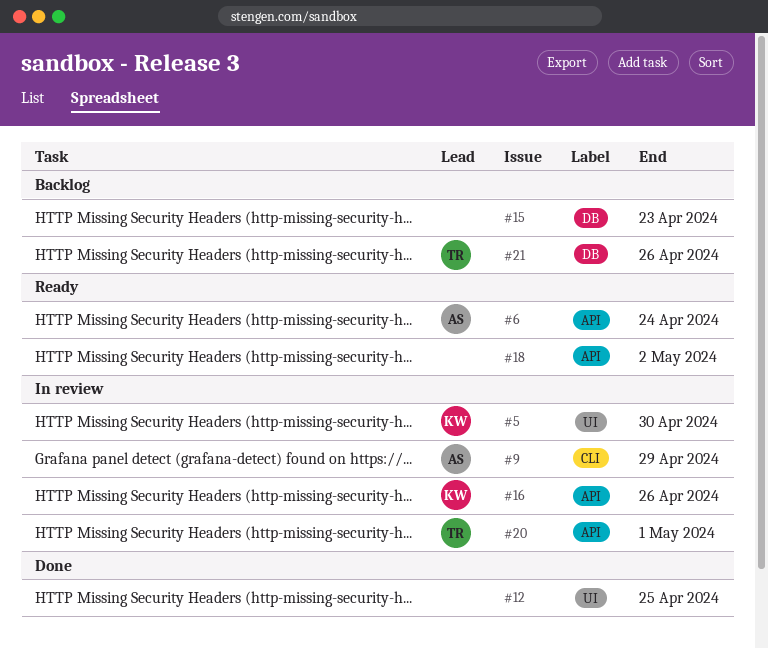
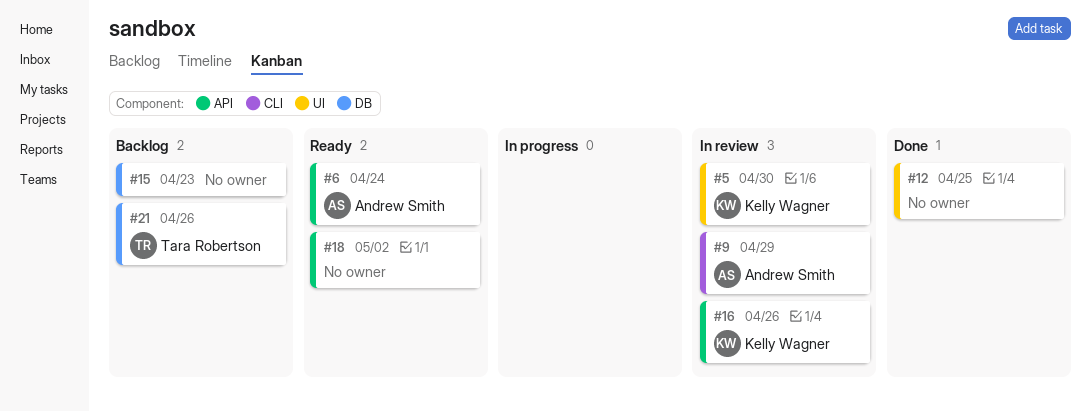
#20: present -> none

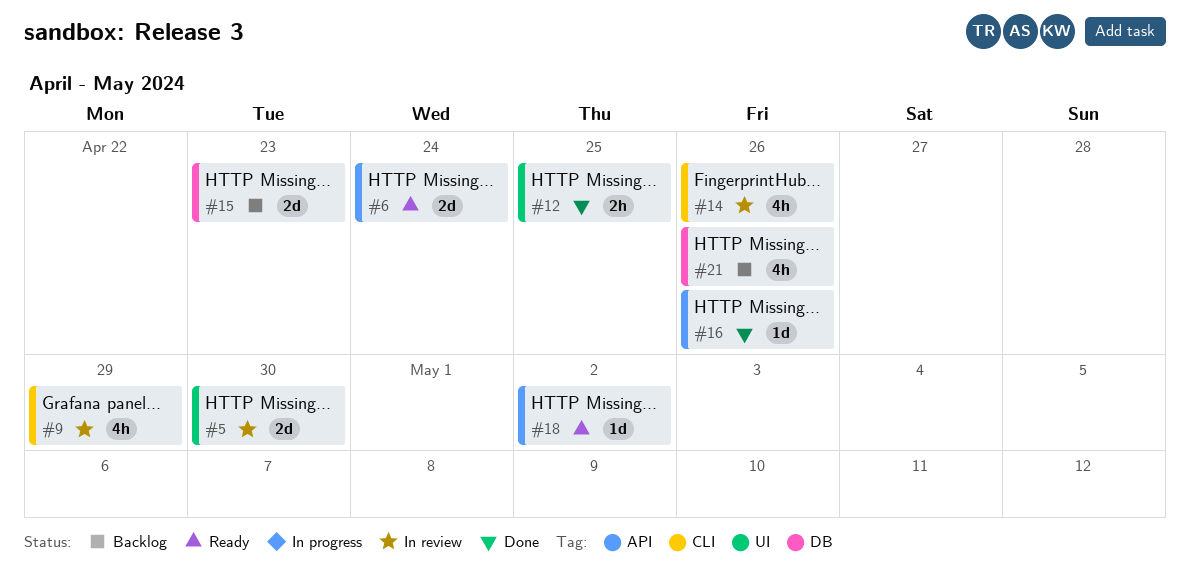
#14: none -> present
#16, status: In review -> Done

